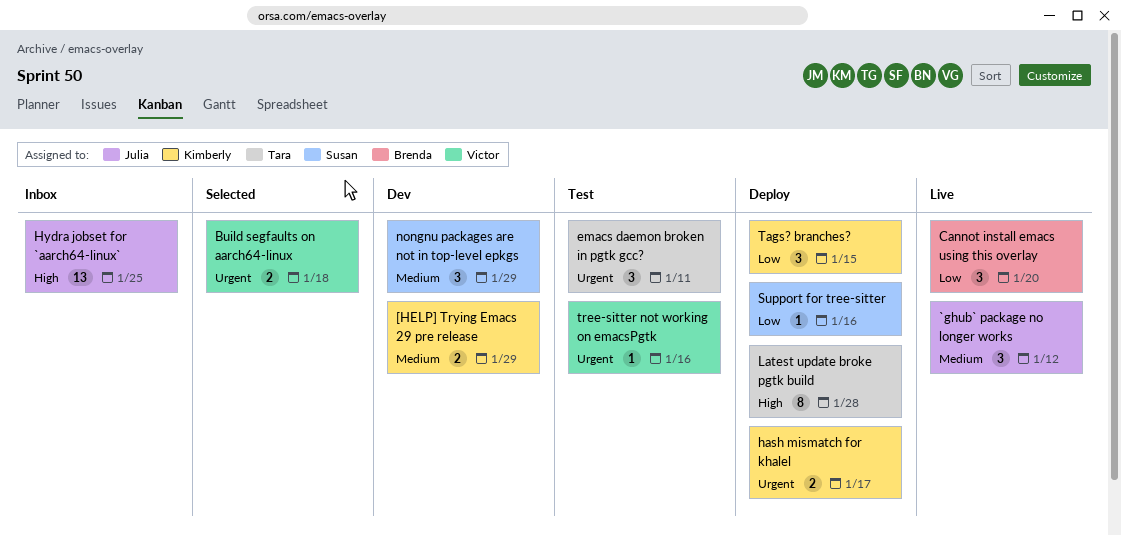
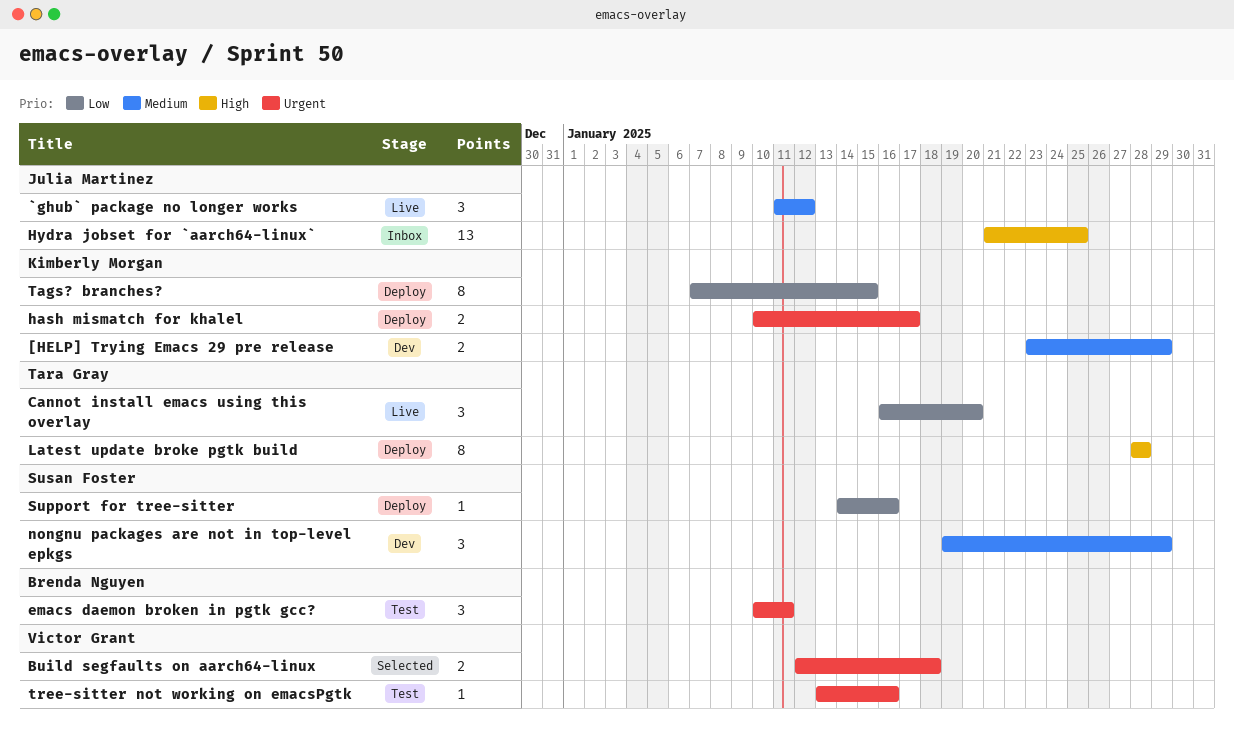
Cannot install emacs using this overlay, owner: Brenda Nguyen -> Tara Gray
emacs daemon broken in pgtk gcc?, owner: Tara Gray -> Brenda Nguyen
Tags? branches?, estimate: 3 -> 8

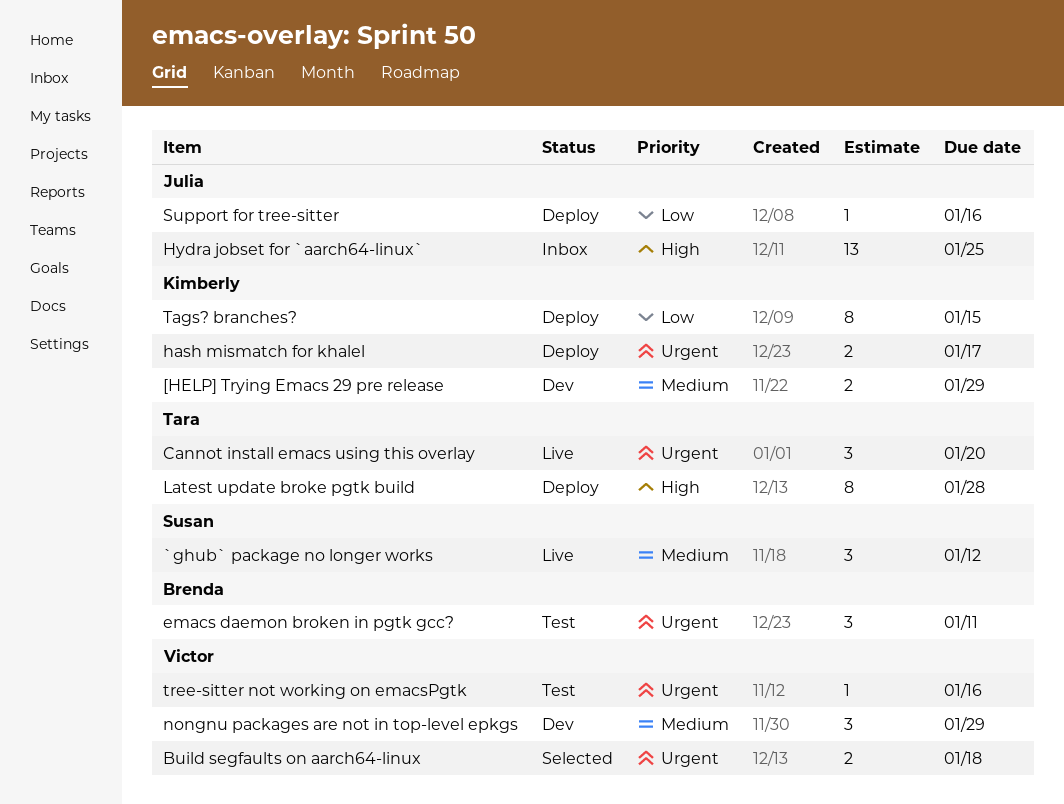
`ghub` package no longer works, owner: Julia Martinez -> Susan Foster
Cannot install emacs using this overlay, priority: Low -> Urgent
nongnu packages are not in top-level epkgs, owner: Susan Foster -> Victor Grant
Support for tree-sitter, owner: Susan Foster -> Julia Martinez

